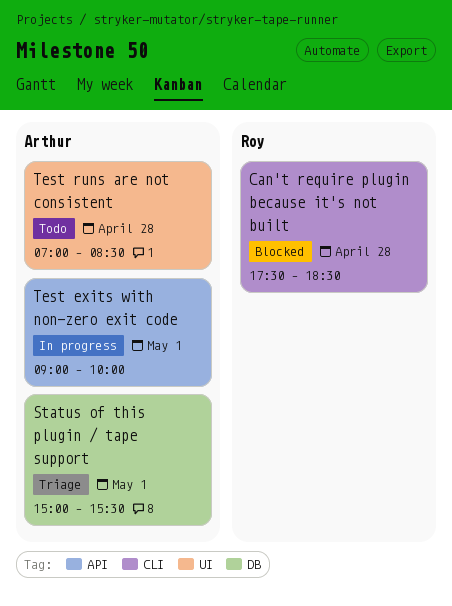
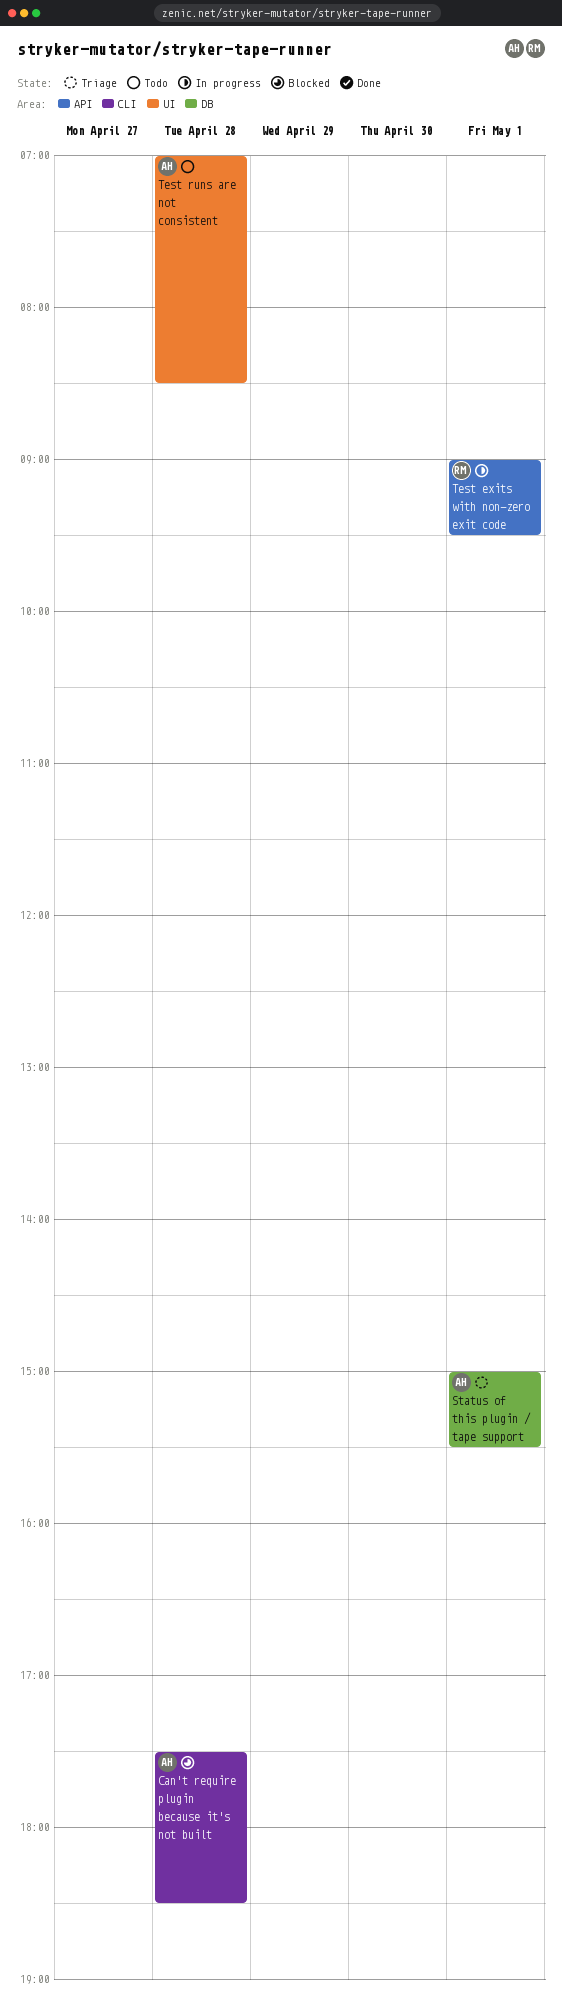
Can't require plugin because it's not built, owner: Roy -> Arthur
Test exits with non-zero exit code, owner: Arthur -> Roy
Test exits with non-zero exit code, ends: 10:00 -> 09:30

